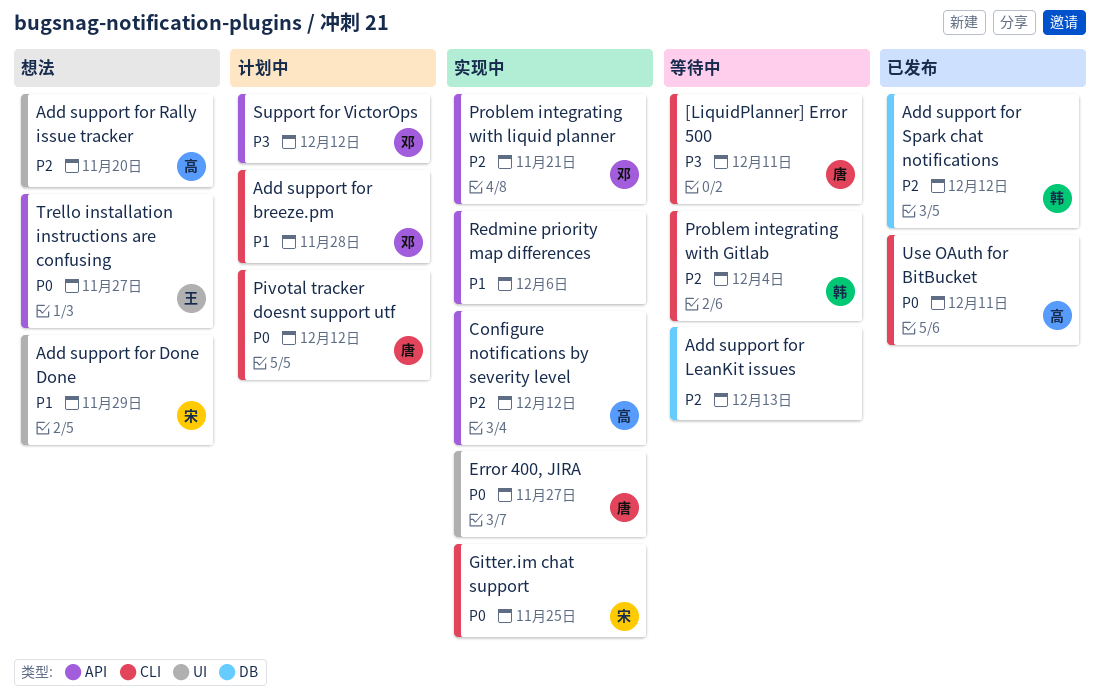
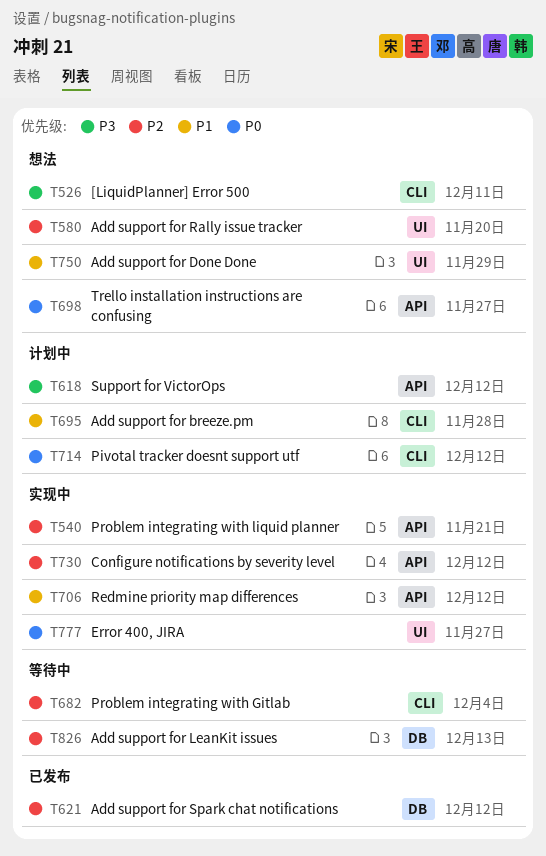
[LiquidPlanner] Error 500, status: 等待中 -> 想法
Gitter.im chat support: present -> none
Redmine priority map differences, due: Dec 6 -> Dec 12
Use OAuth for BitBucket: present -> none

